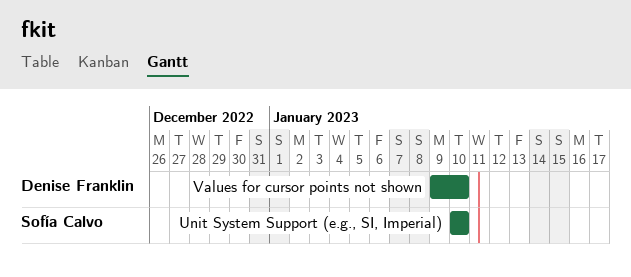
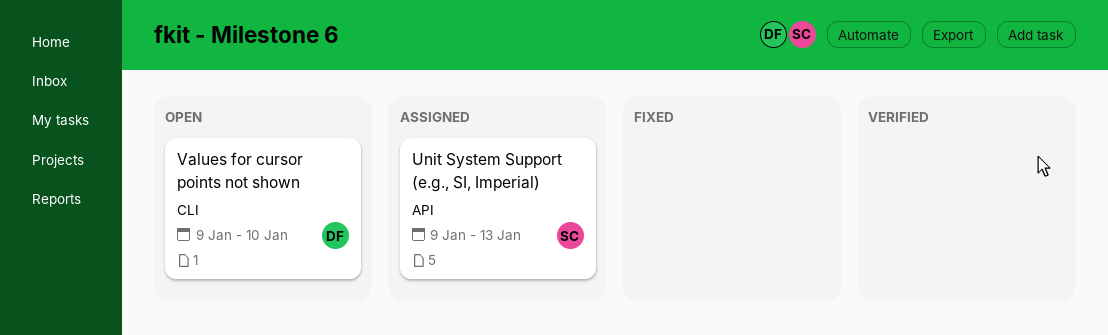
Unit System Support (e.g., SI, Imperial), start: Jan 10 -> Jan 9
Unit System Support (e.g., SI, Imperial), due: Jan 10 -> Jan 13

